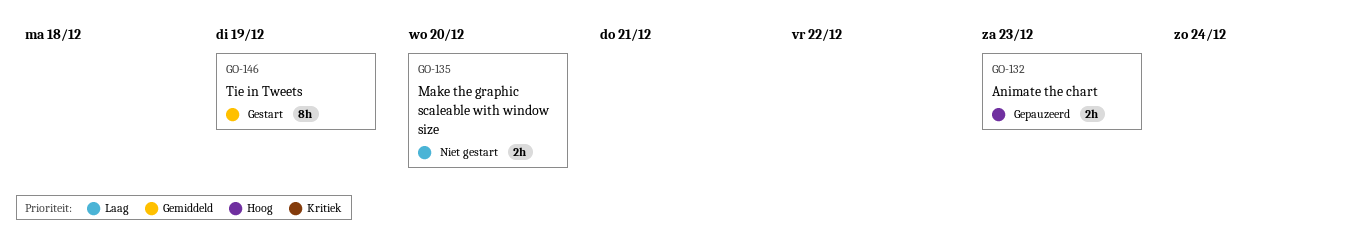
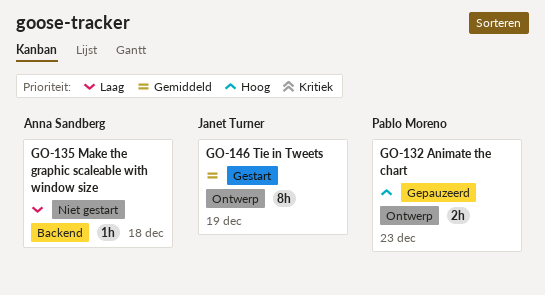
GO-135, estimate: 2h -> 1h
GO-135, due: Dec 20 -> Dec 18

